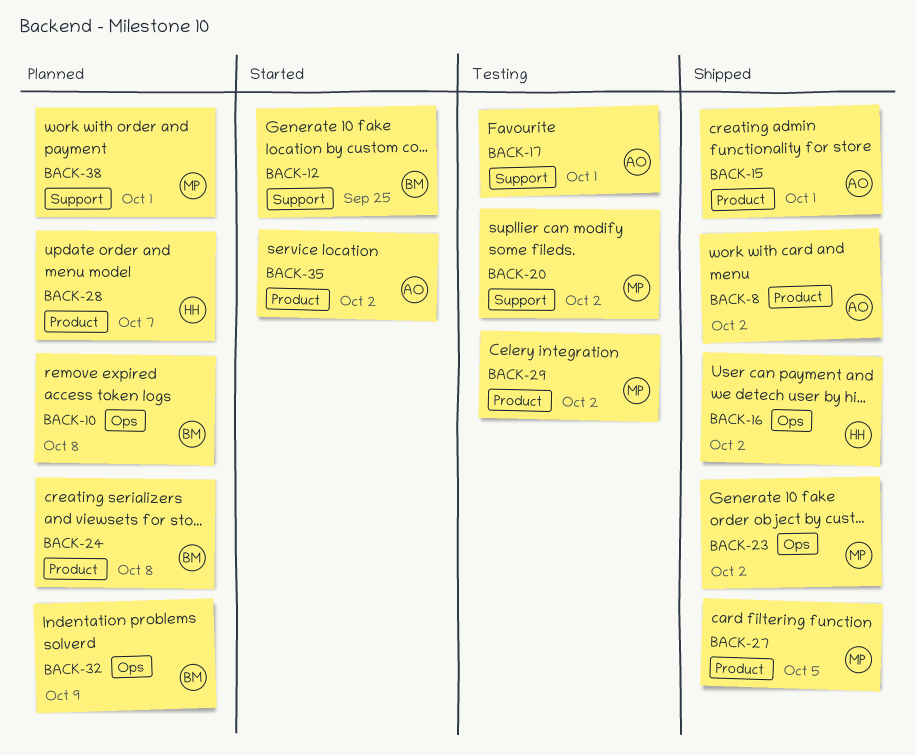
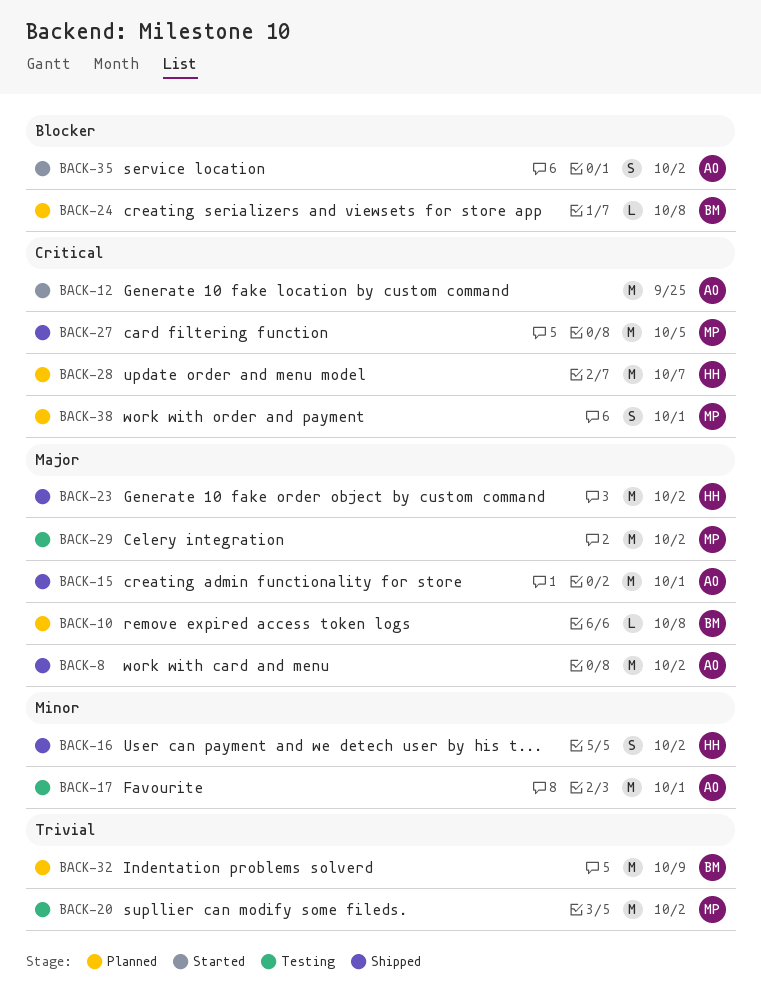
BACK-12, owner: BM -> AO
BACK-23, owner: MP -> HH

